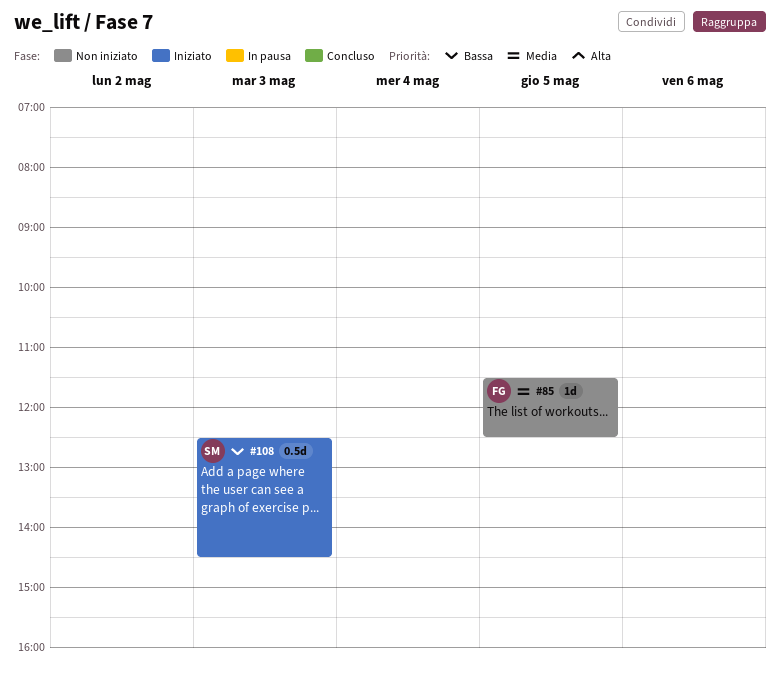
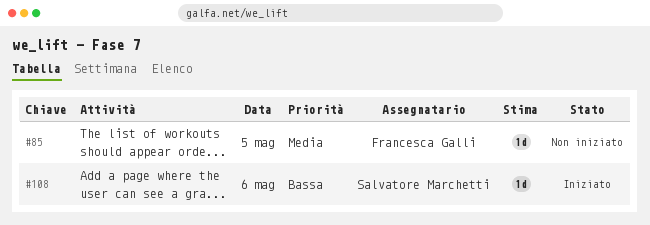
#108, estimate: 0.5d -> 1d
#108, day: May 3 -> May 6

